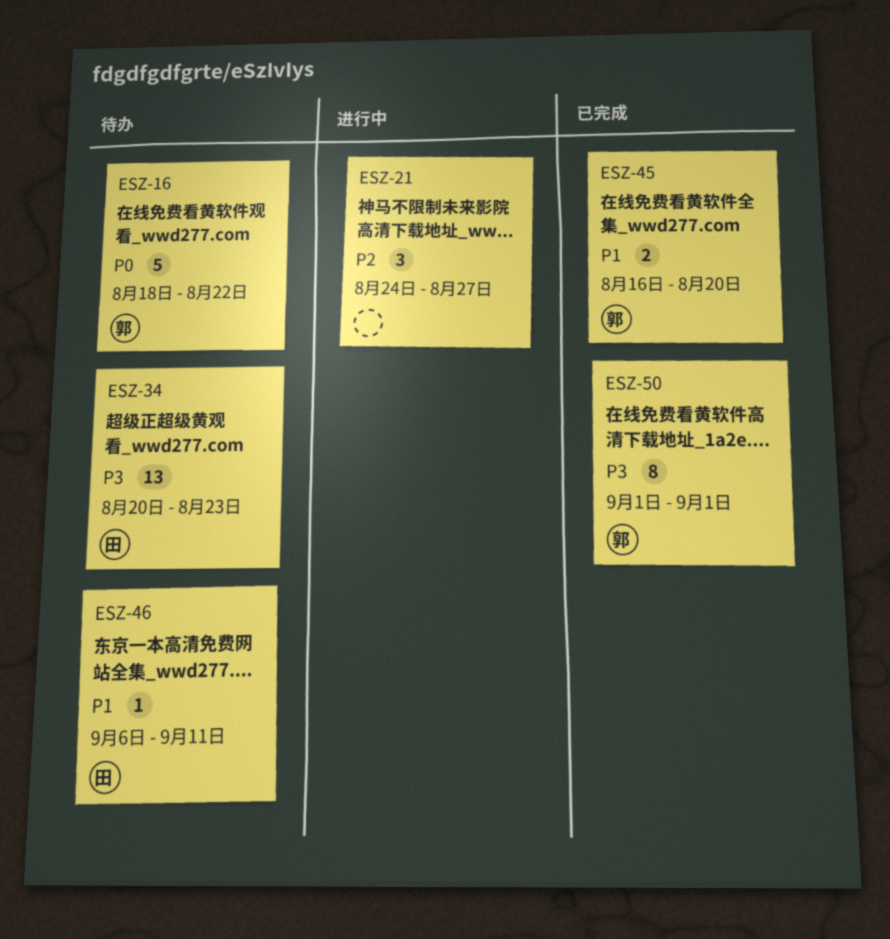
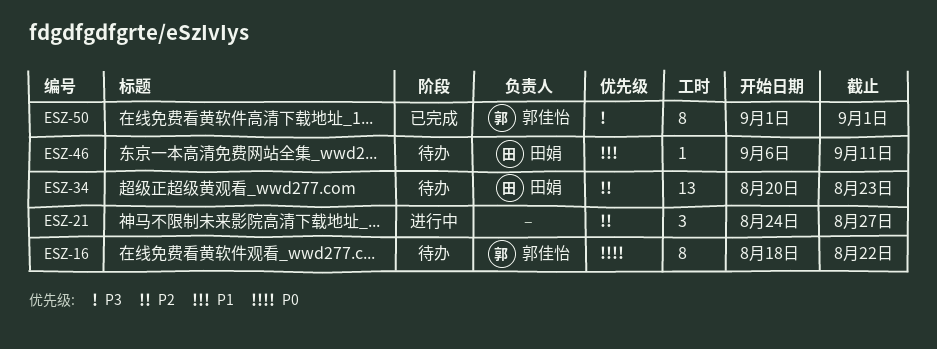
ESZ-16, estimate: 5 -> 8
ESZ-34, priority: P3 -> P2
ESZ-45: present -> none

